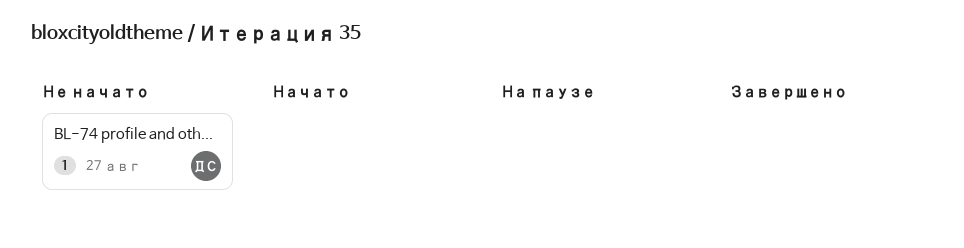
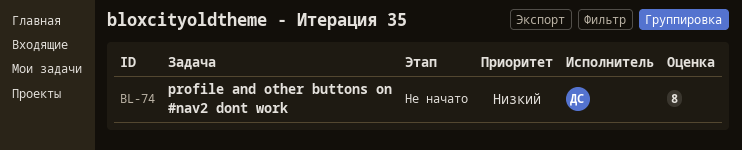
BL-74, estimate: 1 -> 8

